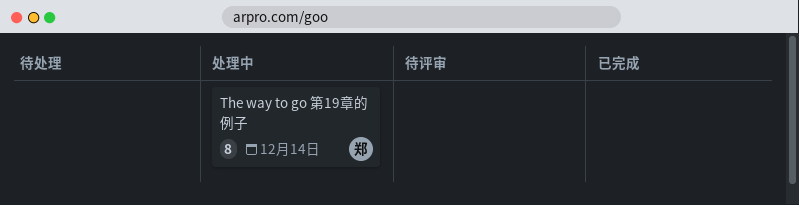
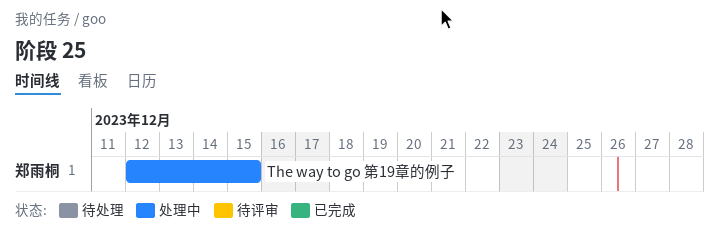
The way to go 第19章的例子, due: Dec 14 -> Dec 15

